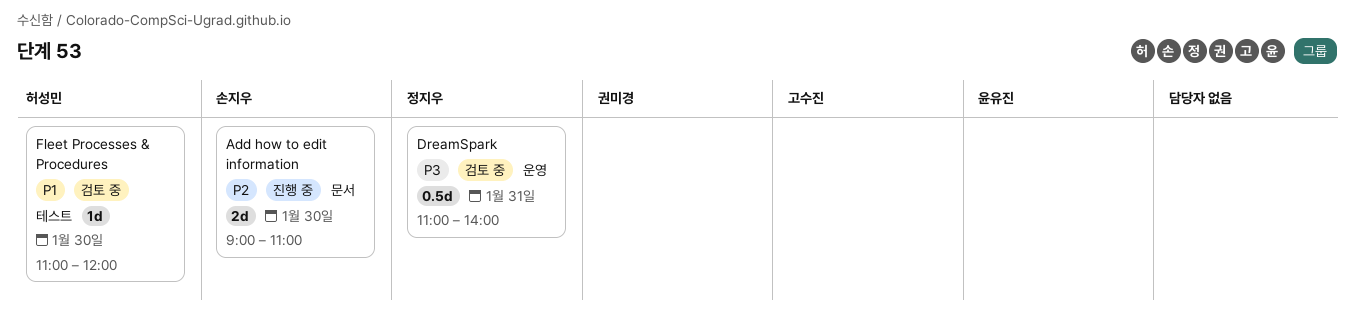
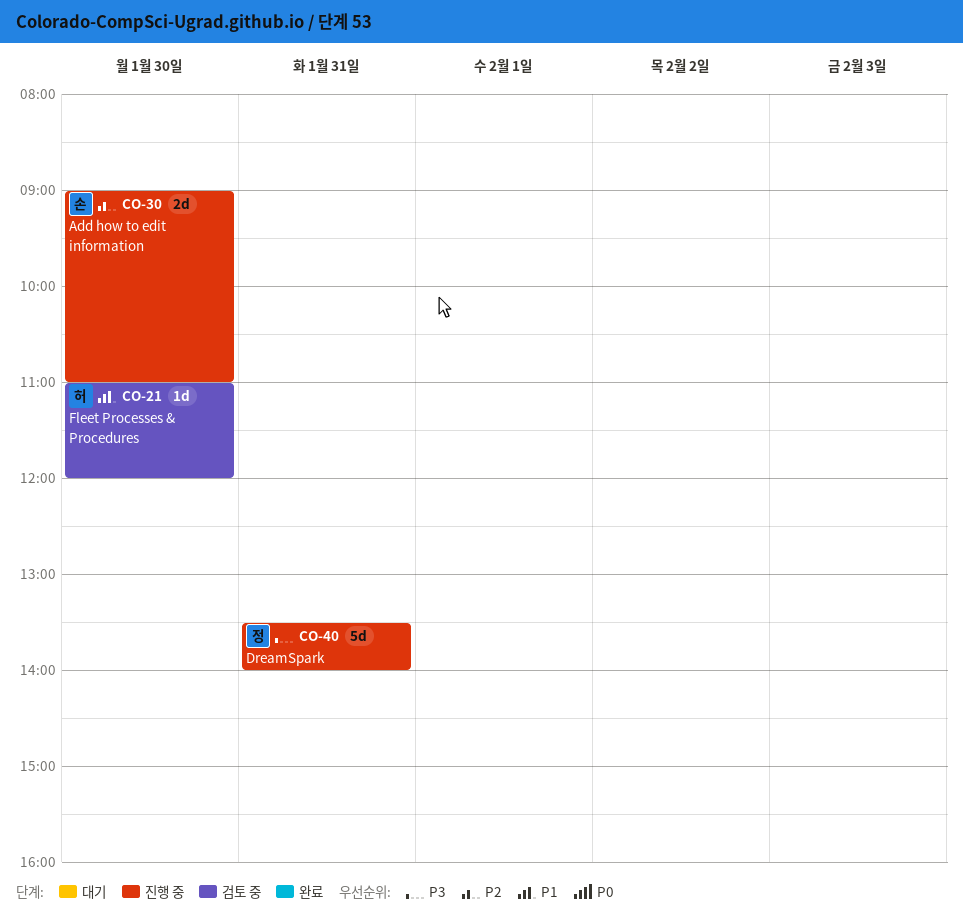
DreamSpark, status: 검토 중 -> 진행 중
DreamSpark, estimate: 0.5d -> 5d
DreamSpark, begins: 11:00 -> 13:30

